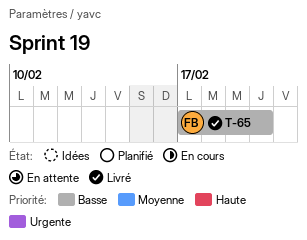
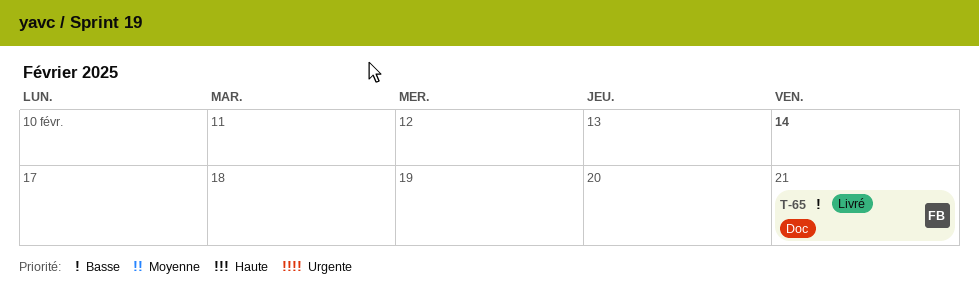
T-65, due: Feb 20 -> Feb 21

